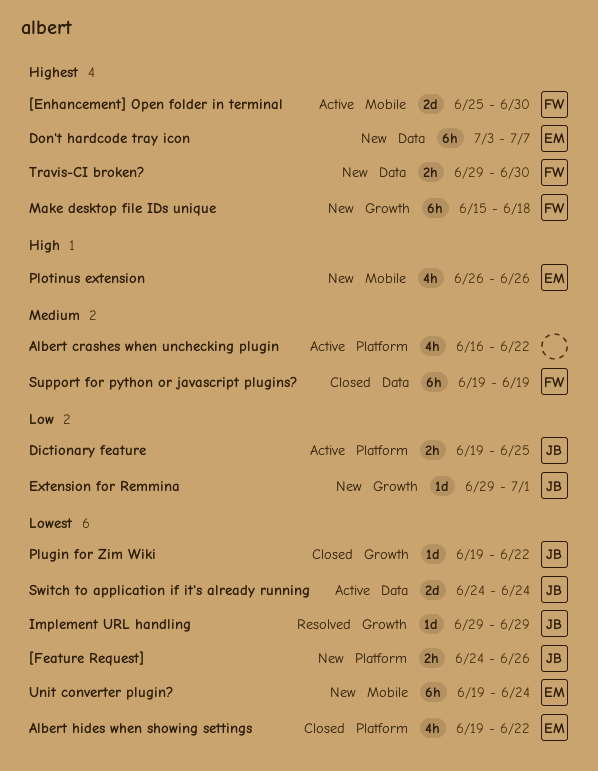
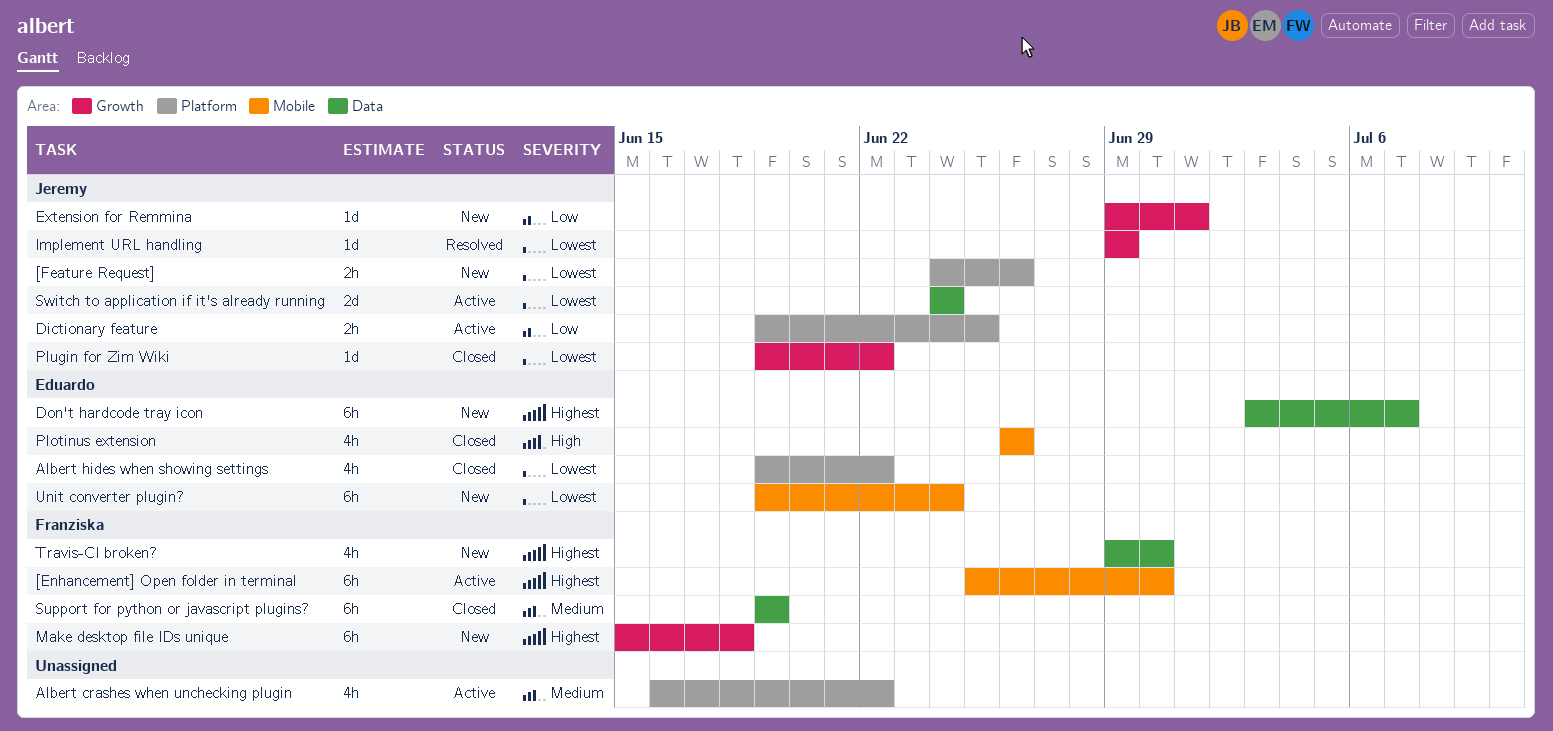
[Enhancement] Open folder in terminal, estimate: 2d -> 6h
Plotinus extension, status: New -> Closed
Travis-CI broken?, estimate: 2h -> 4h

